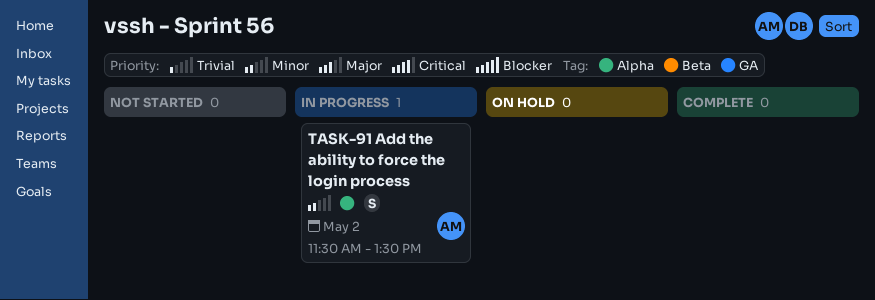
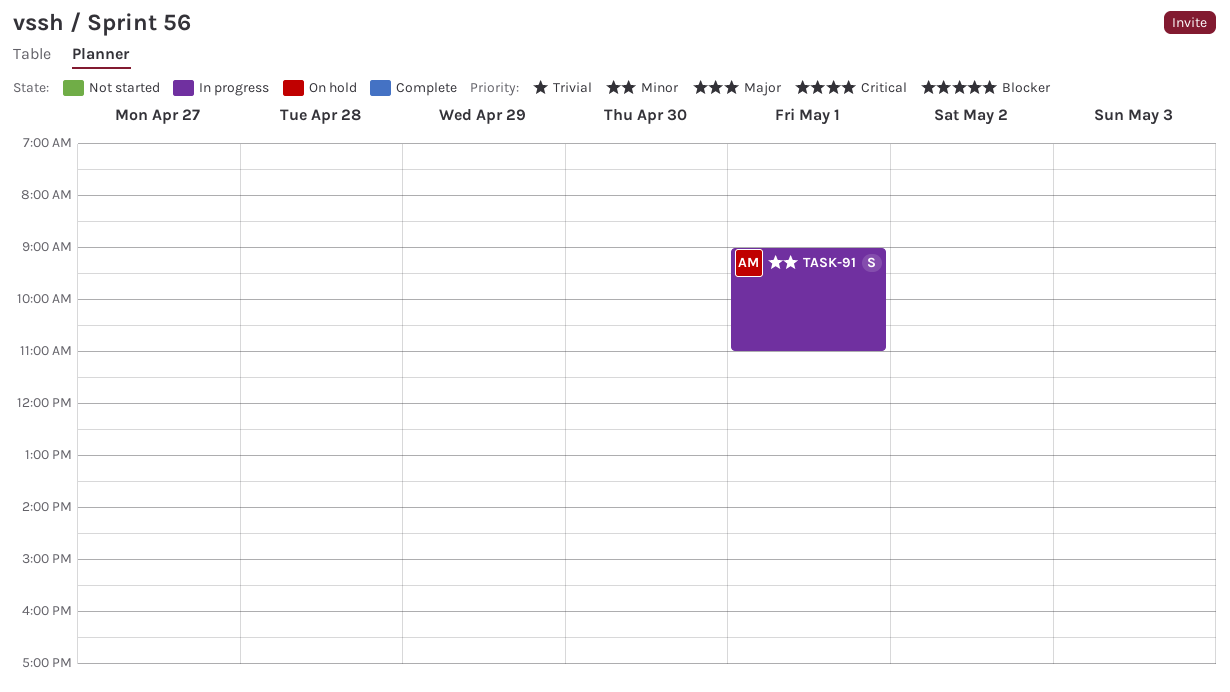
TASK-91, day: May 2 -> May 1
TASK-91, begins: 11:30 -> 09:00
TASK-91, ends: 13:30 -> 11:00

